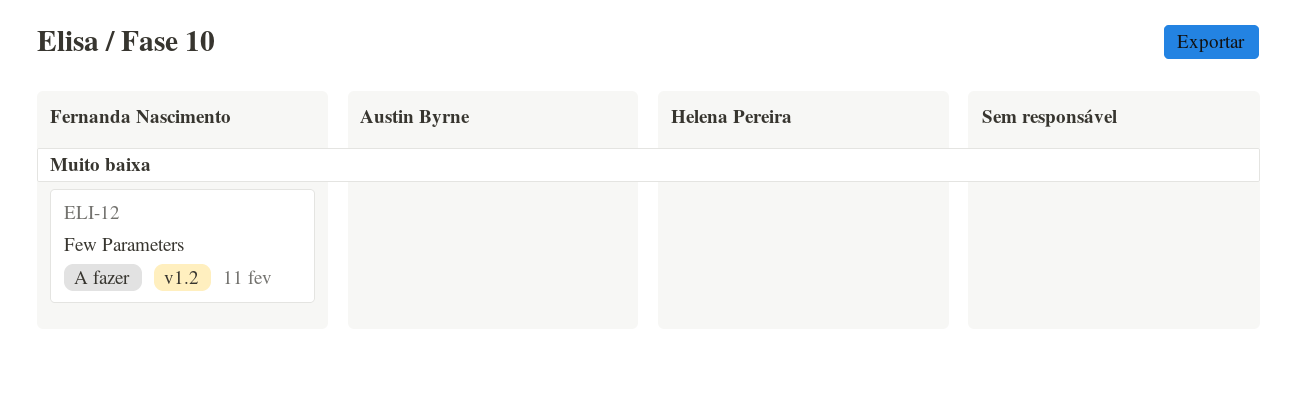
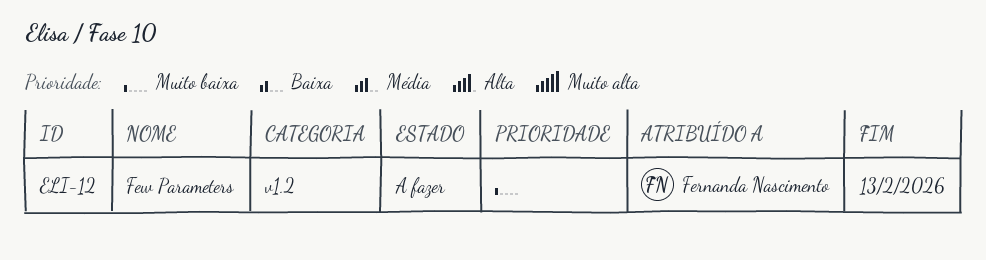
ELI-12, due: Feb 11 -> Feb 13

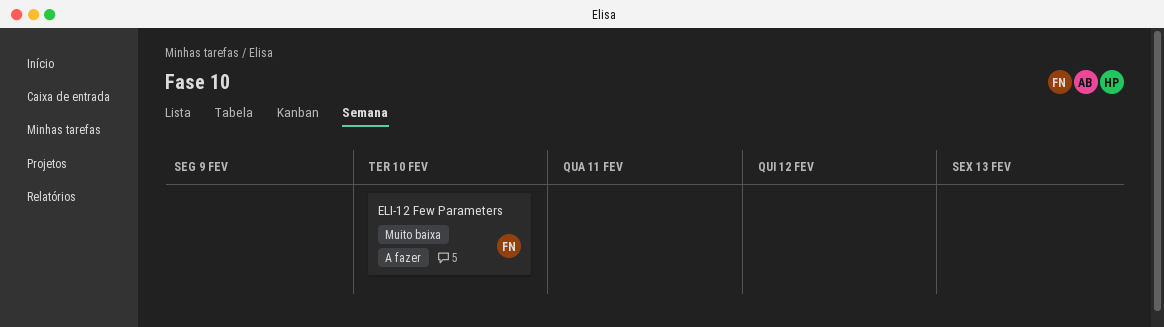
ELI-12, due: Feb 13 -> Feb 10

